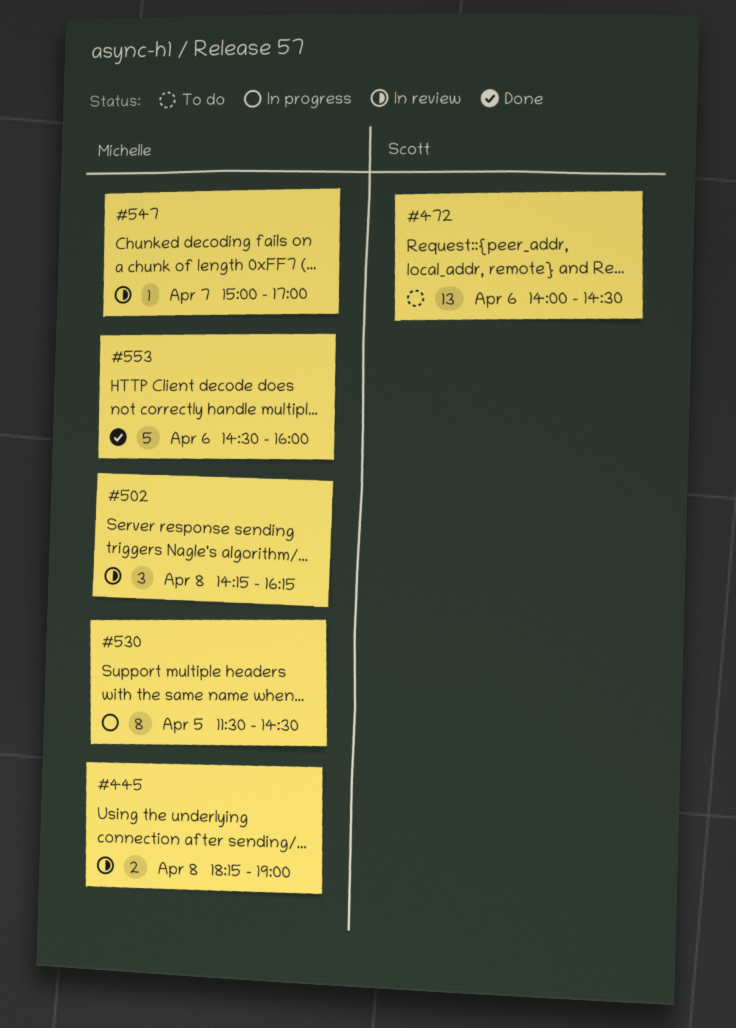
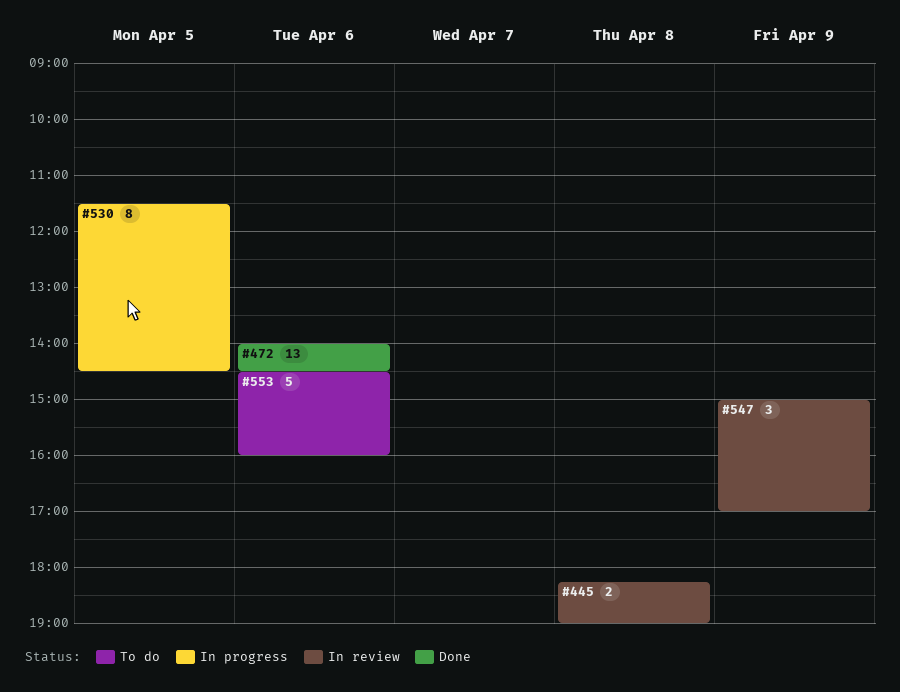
#472, status: To do -> Done
#502: present -> none
#547, estimate: 1 -> 3
#547, day: Apr 7 -> Apr 9
#553, status: Done -> To do

